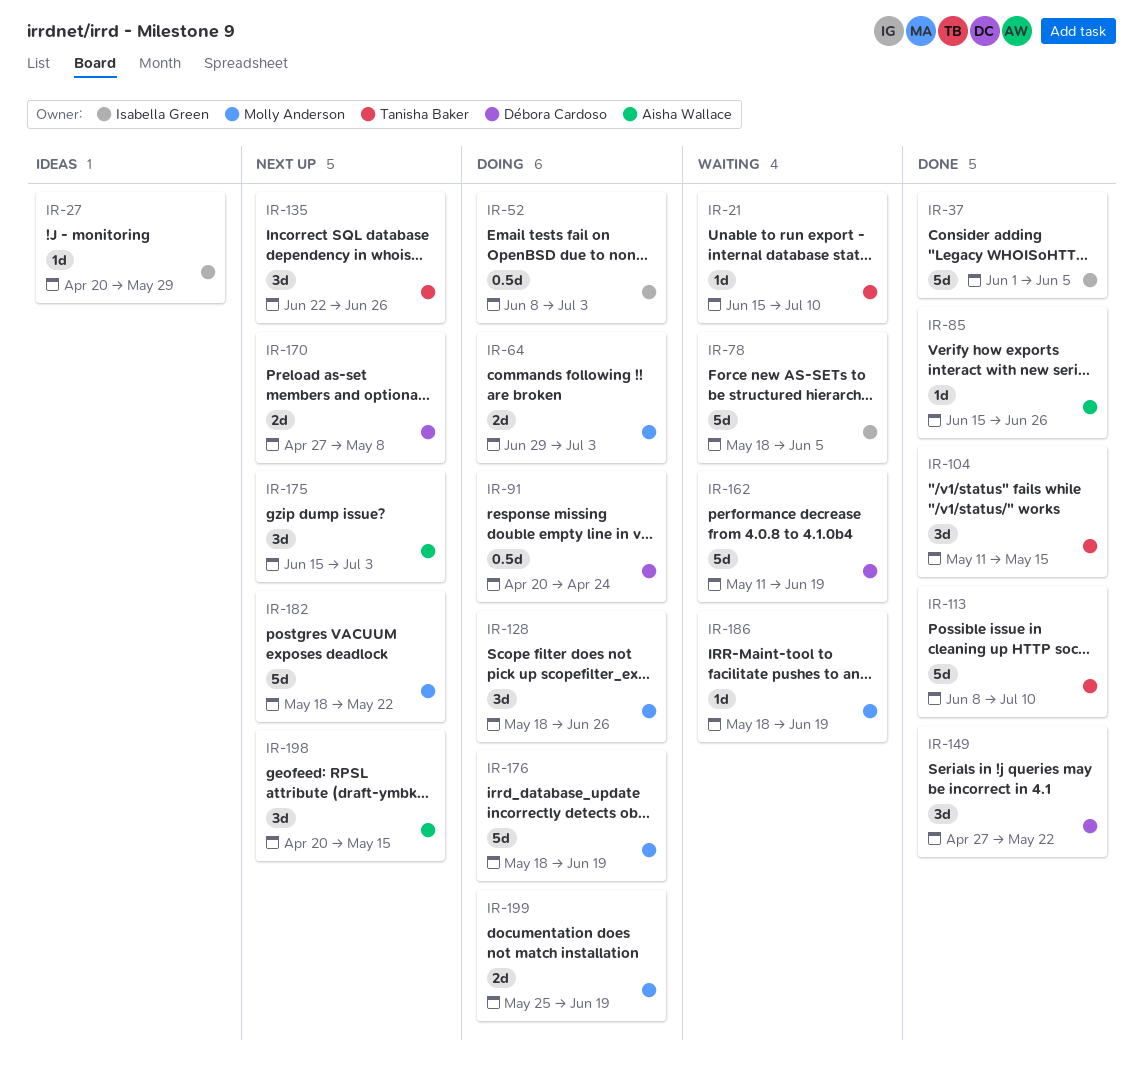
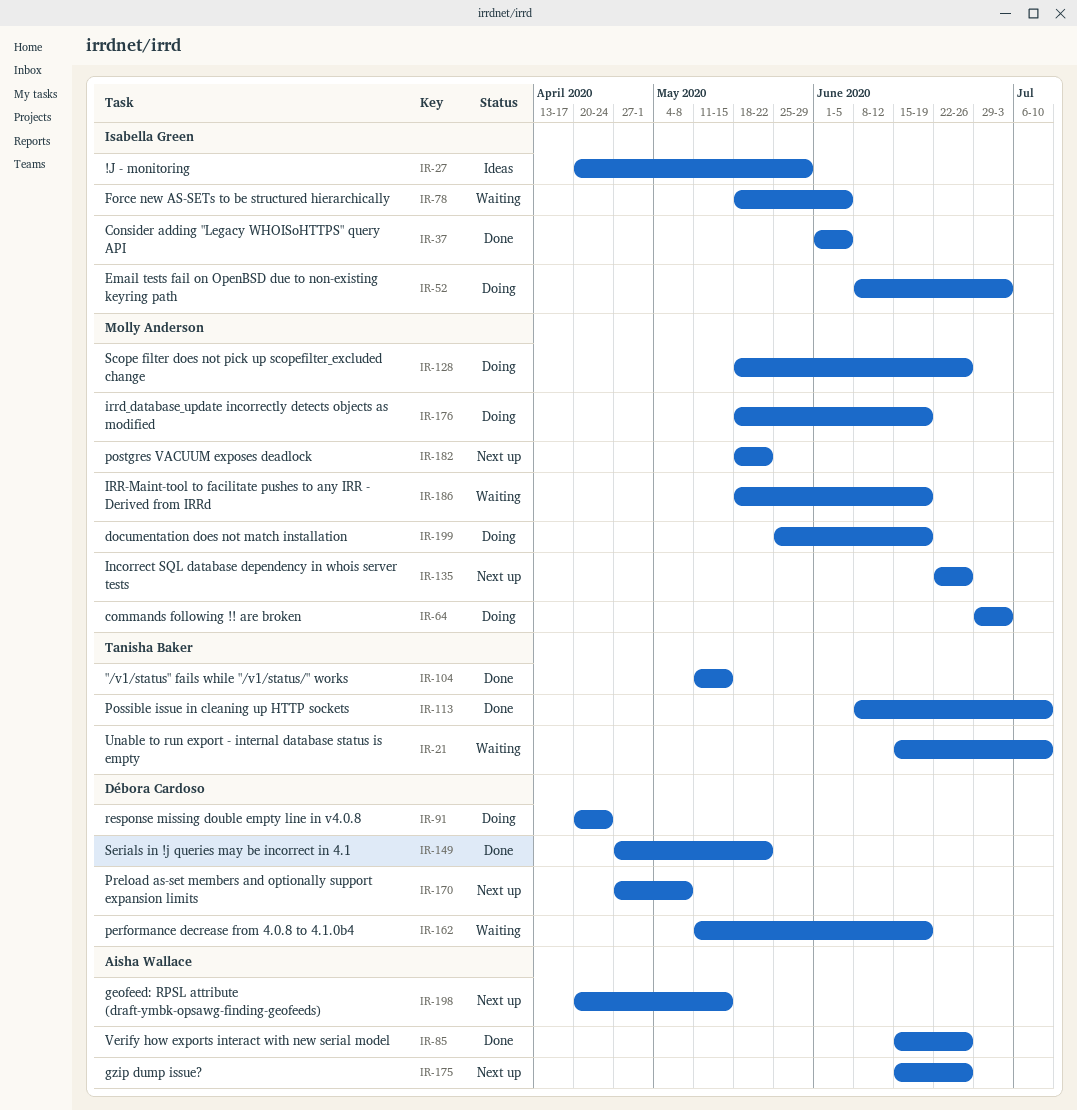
IR-135, owner: Tanisha Baker -> Molly Anderson
IR-175, due: Jul 3 -> Jun 26

